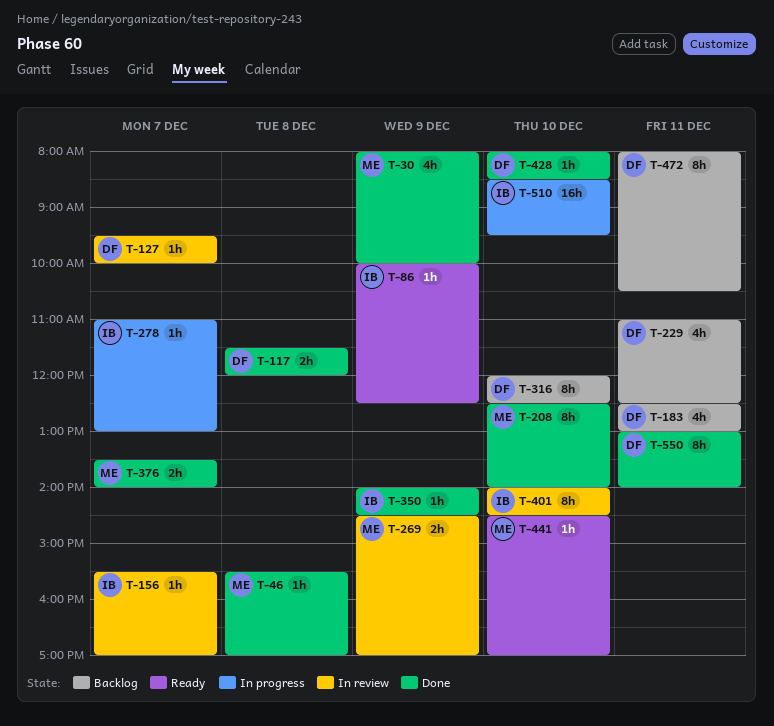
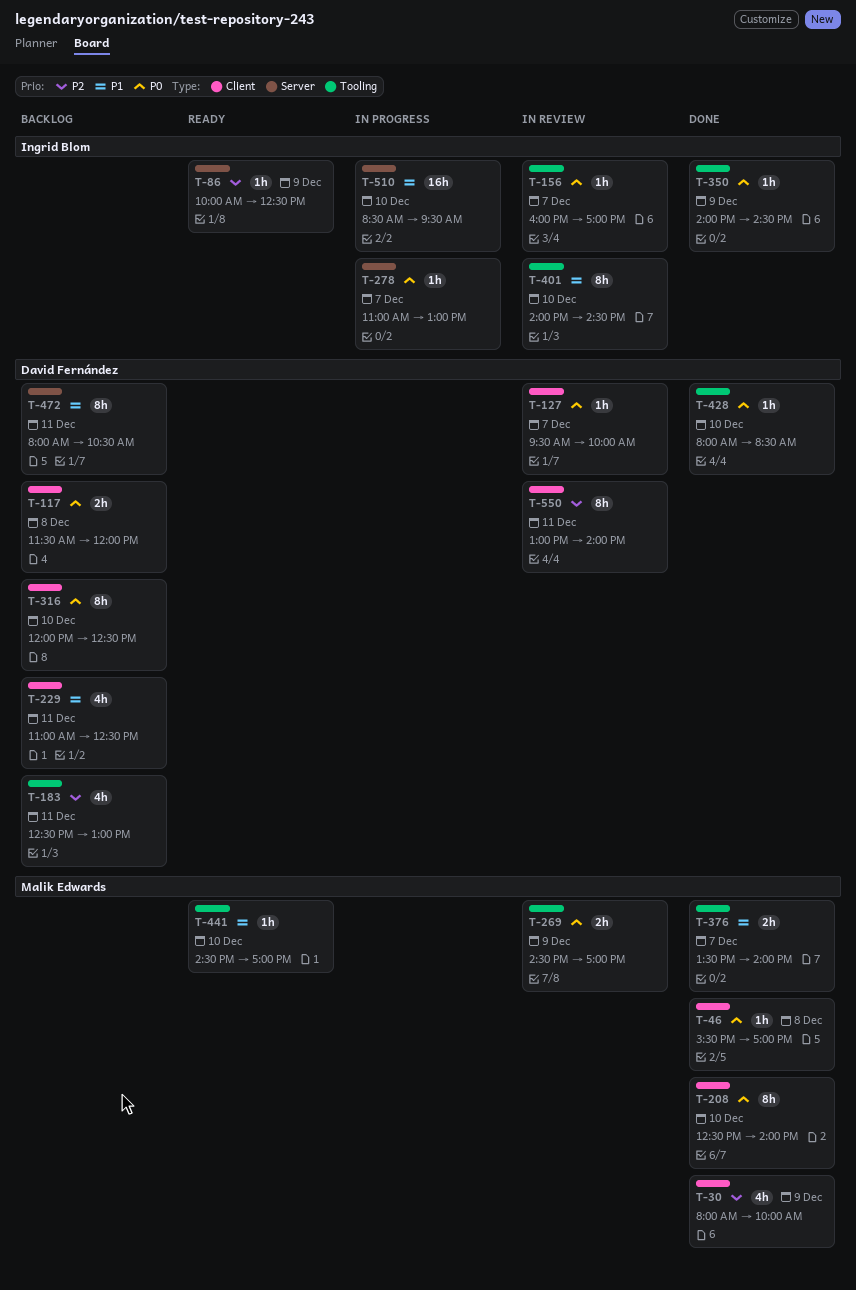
T-117, status: Done -> Backlog
T-156, begins: 15:30 -> 16:00
T-550, status: Done -> In review

